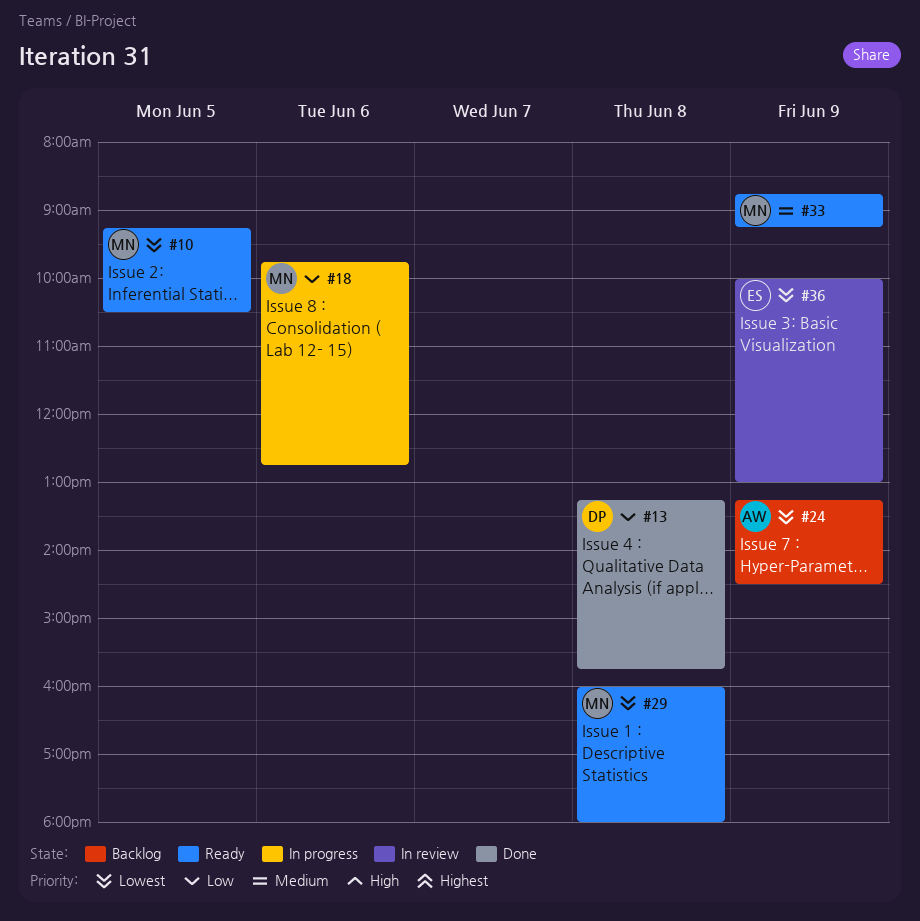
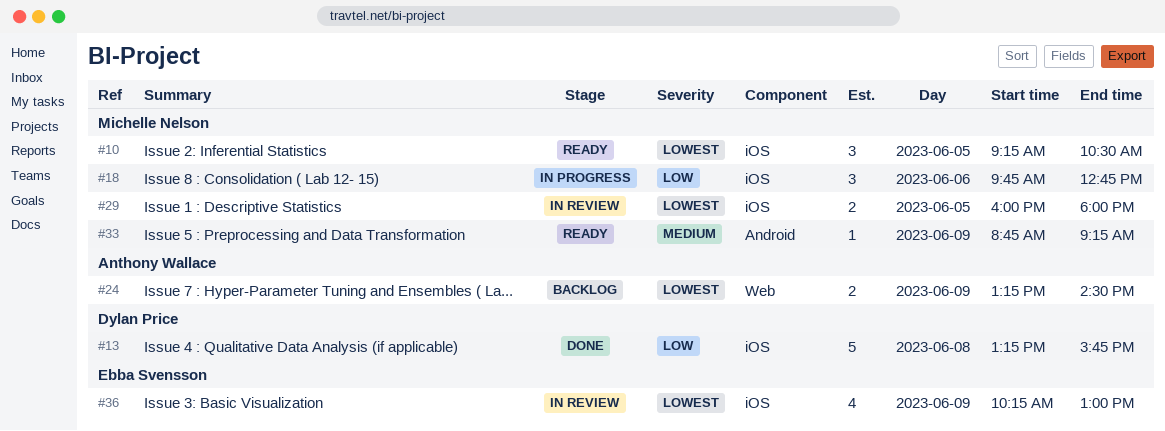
#29, status: Ready -> In review
#29, day: Jun 8 -> Jun 5
#36, begins: 10:00 -> 10:15

